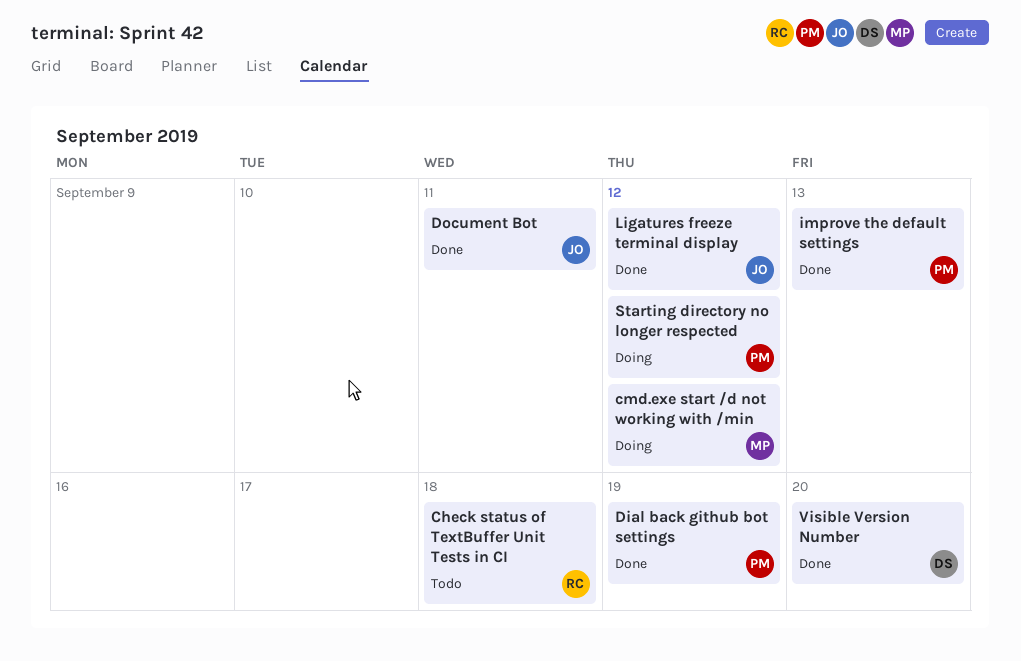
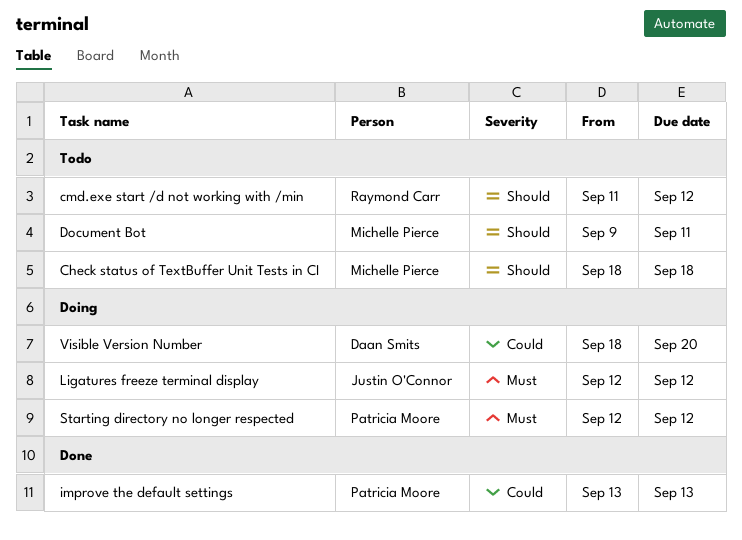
Check status of TextBuffer Unit Tests in CI, owner: Raymond Carr -> Michelle Pierce
cmd.exe start /d not working with /min, status: Doing -> Todo
cmd.exe start /d not working with /min, owner: Michelle Pierce -> Raymond Carr
Dial back github bot settings: present -> none
Document Bot, status: Done -> Todo
Document Bot, owner: Justin O'Connor -> Michelle Pierce
Ligatures freeze terminal display, status: Done -> Doing
Visible Version Number, status: Done -> Doing

